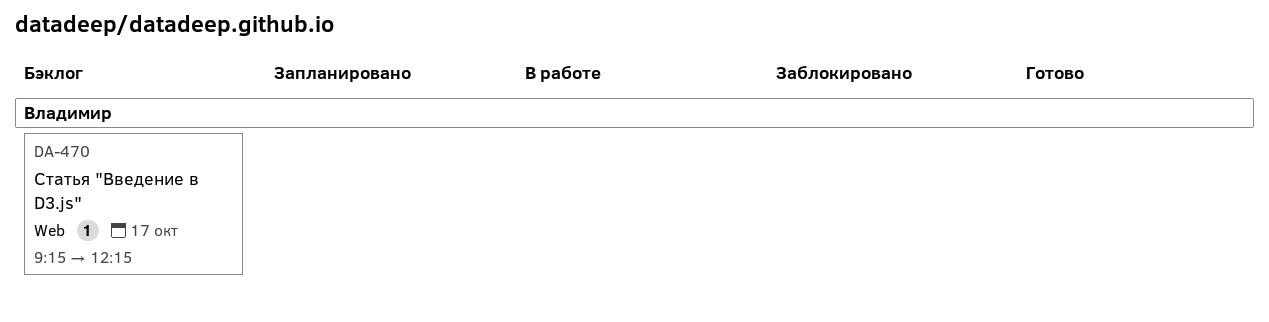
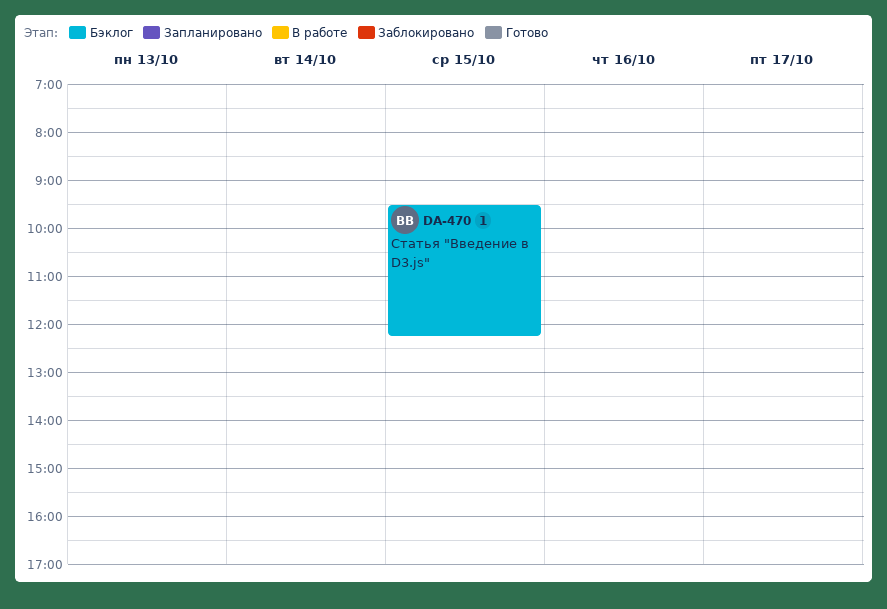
DA-470, day: Oct 17 -> Oct 15
DA-470, begins: 09:15 -> 09:30

